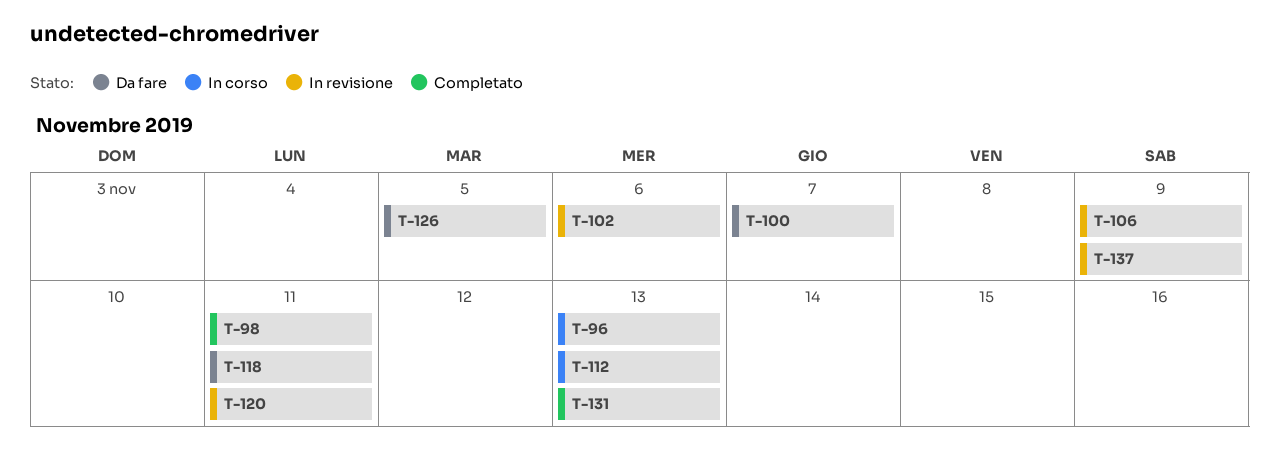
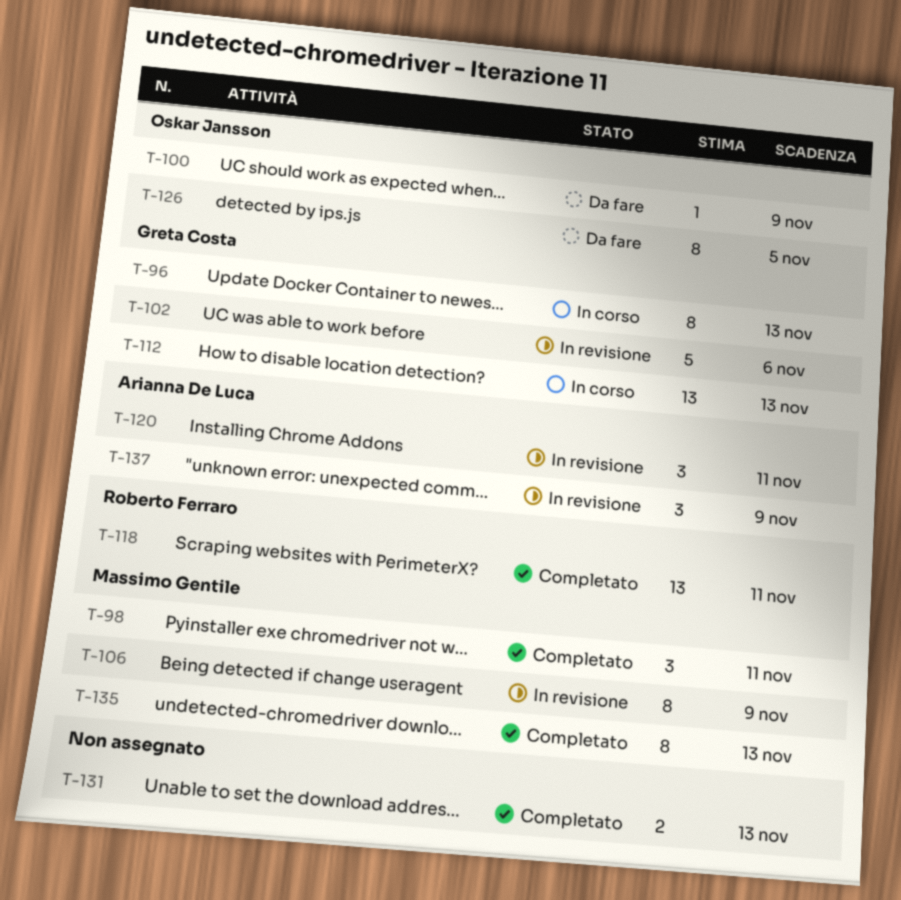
T-100, due: Nov 7 -> Nov 9
T-118, status: Da fare -> Completato
T-135: none -> present

